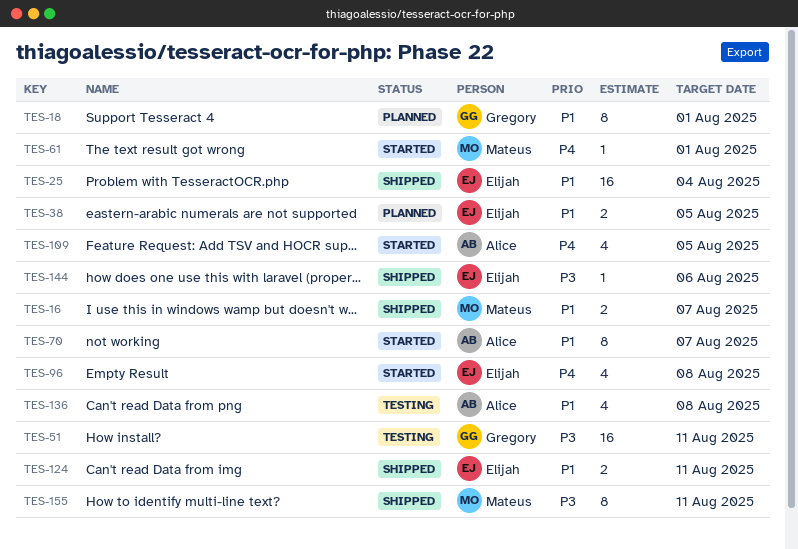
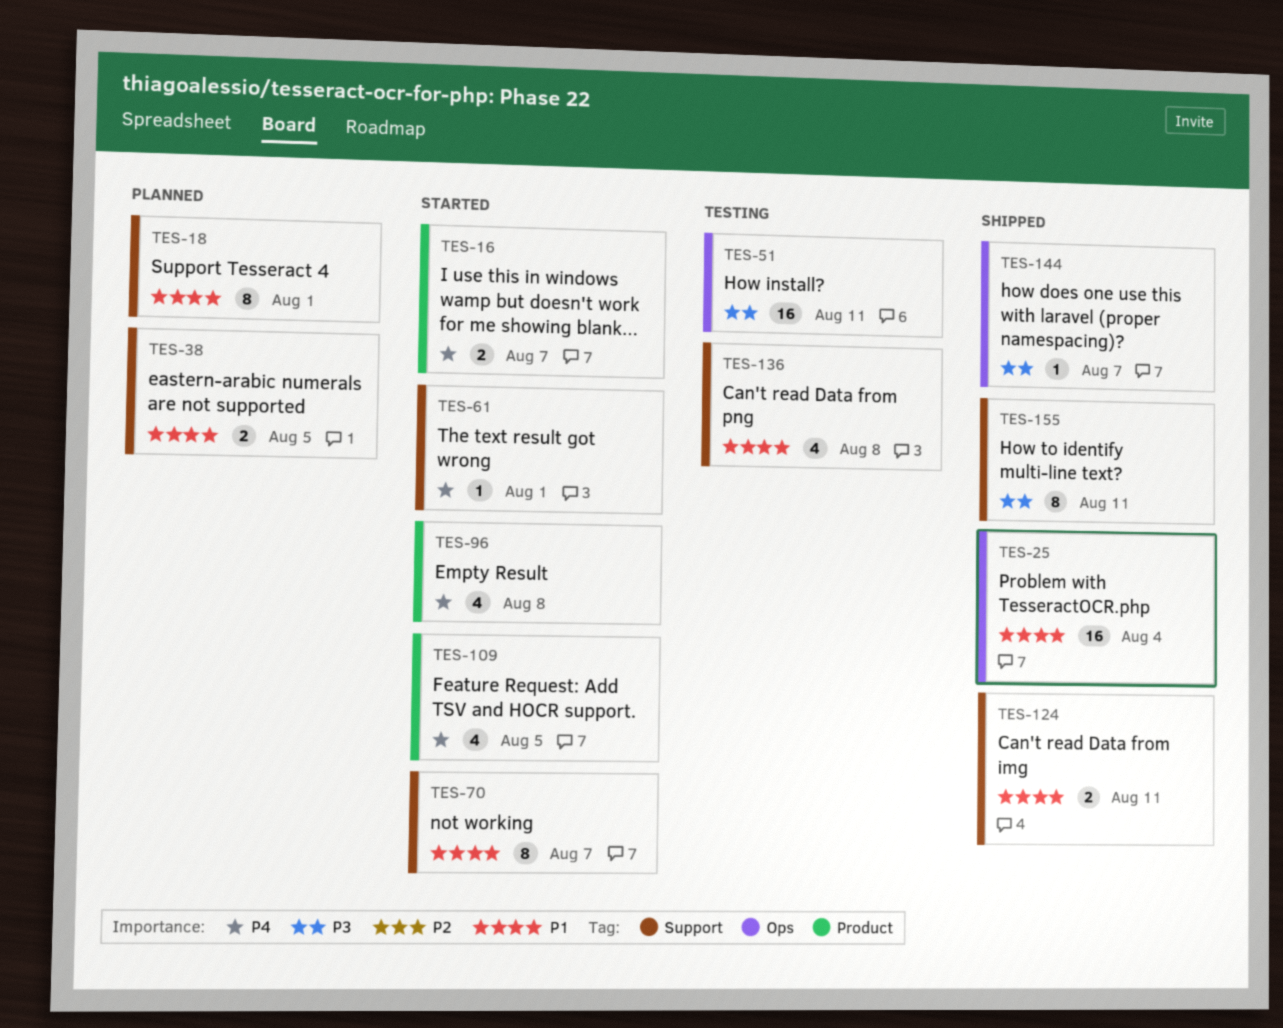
TES-16, status: Shipped -> Started
TES-16, priority: P1 -> P4
TES-144, due: Aug 6 -> Aug 7

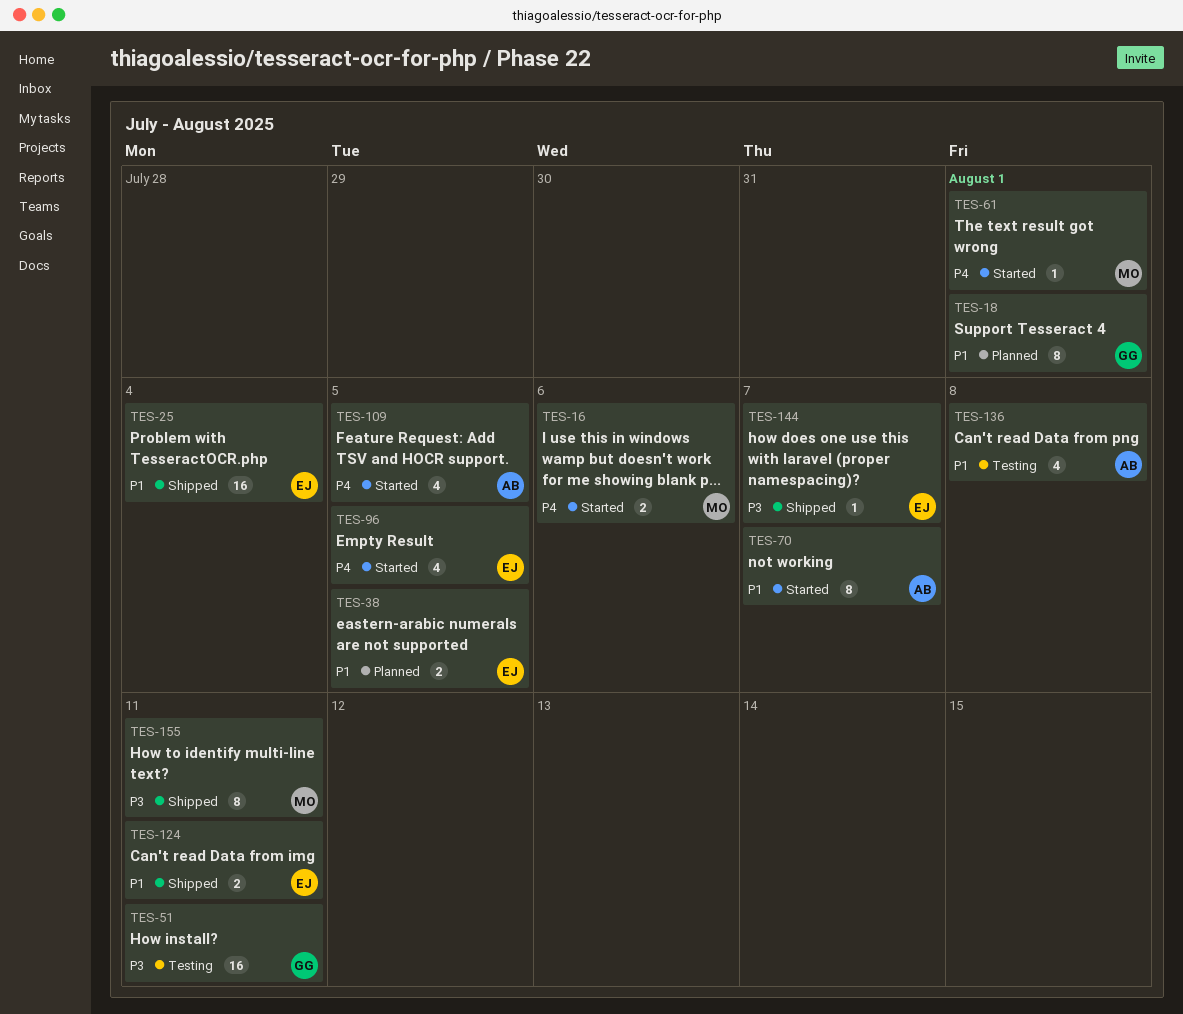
TES-16, due: Aug 7 -> Aug 6
TES-96, due: Aug 8 -> Aug 5

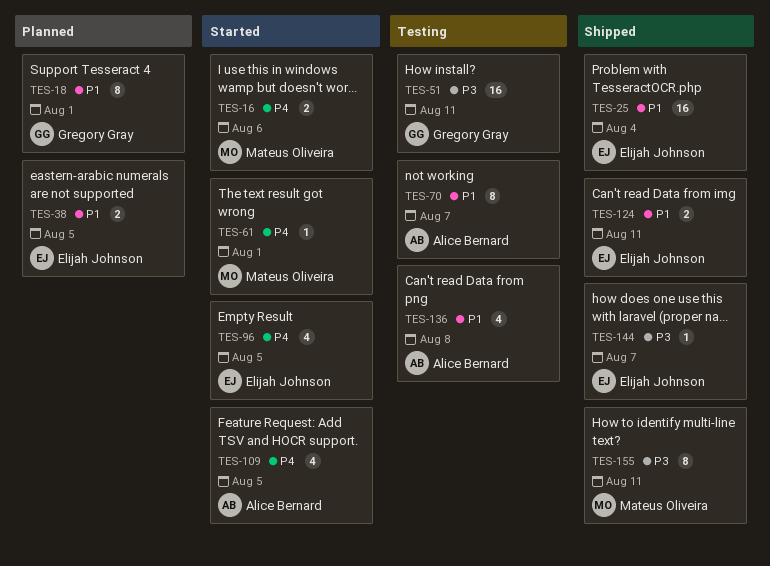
TES-70, status: Started -> Testing

